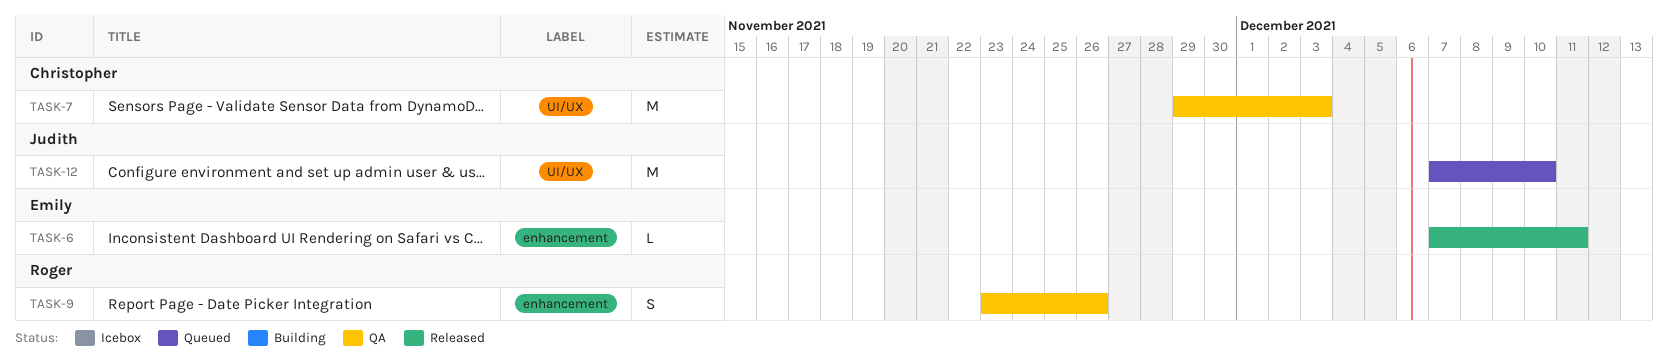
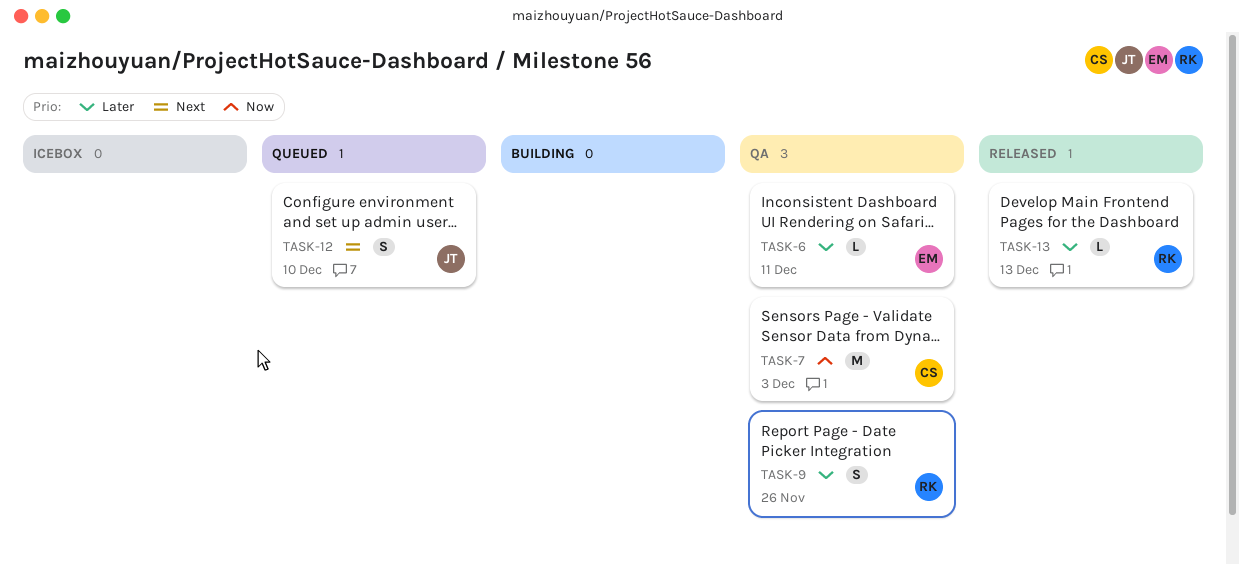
TASK-6, status: Released -> QA
TASK-12, estimate: M -> S
TASK-13: none -> present

